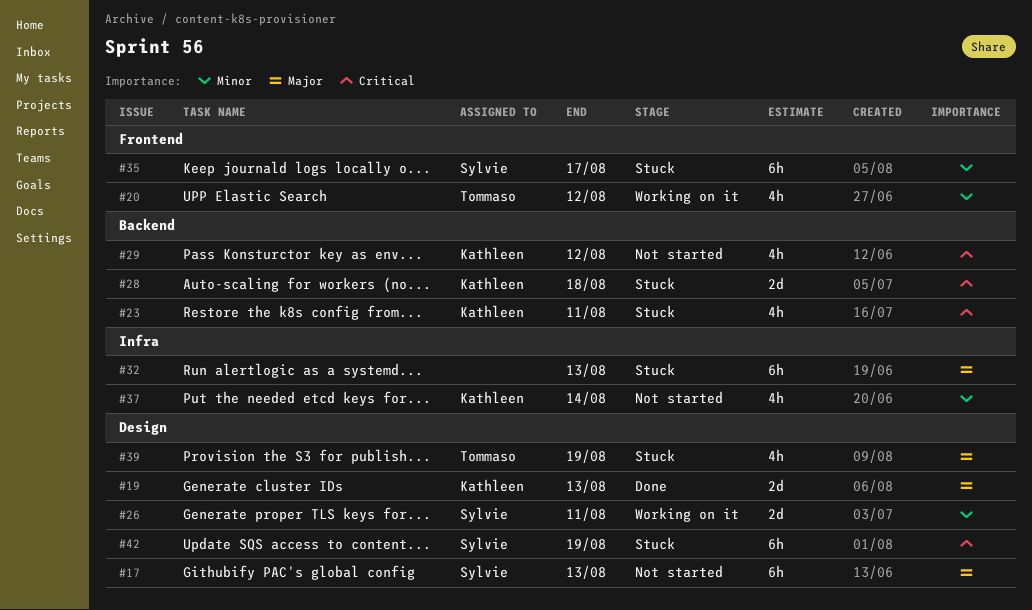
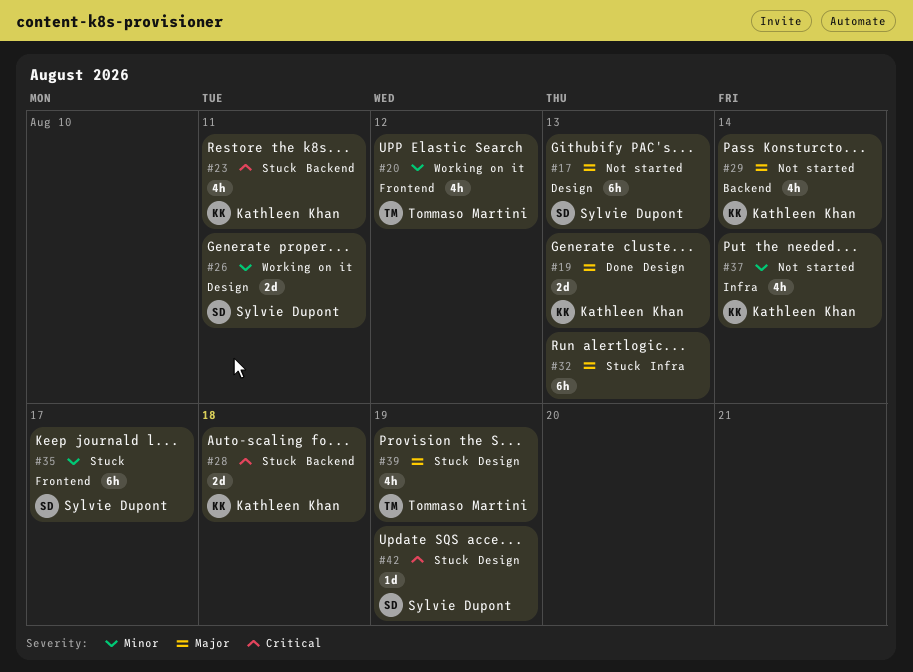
#29, priority: Critical -> Major
#29, due: Aug 12 -> Aug 14
#42, estimate: 6h -> 1d

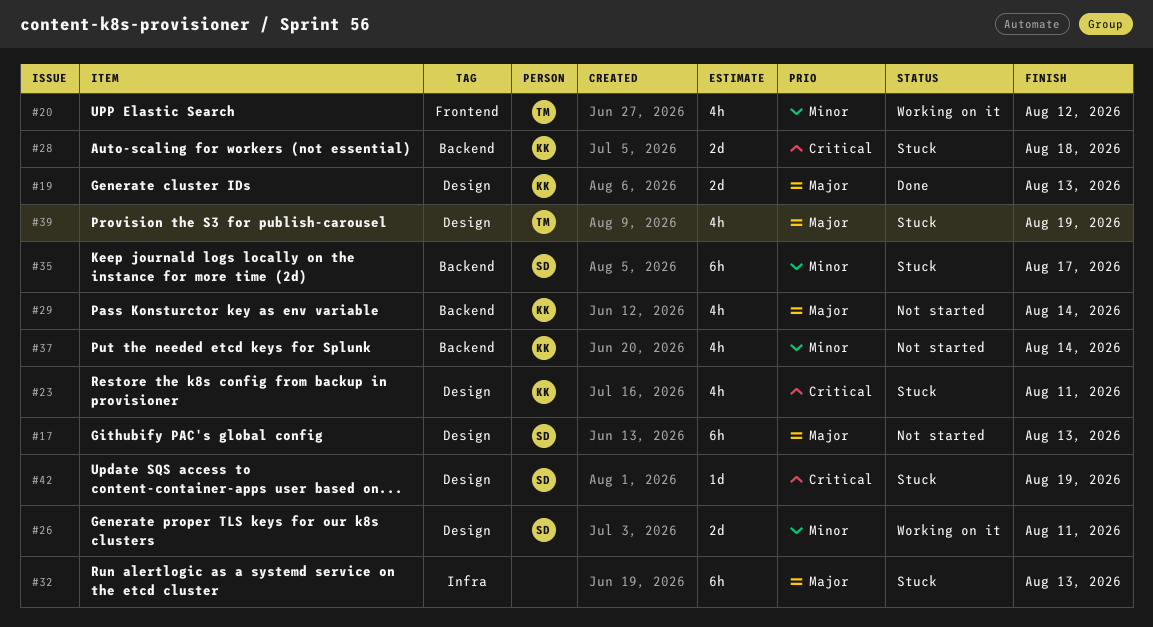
#23, label: Backend -> Design
#35, label: Frontend -> Backend
#37, label: Infra -> Backend

